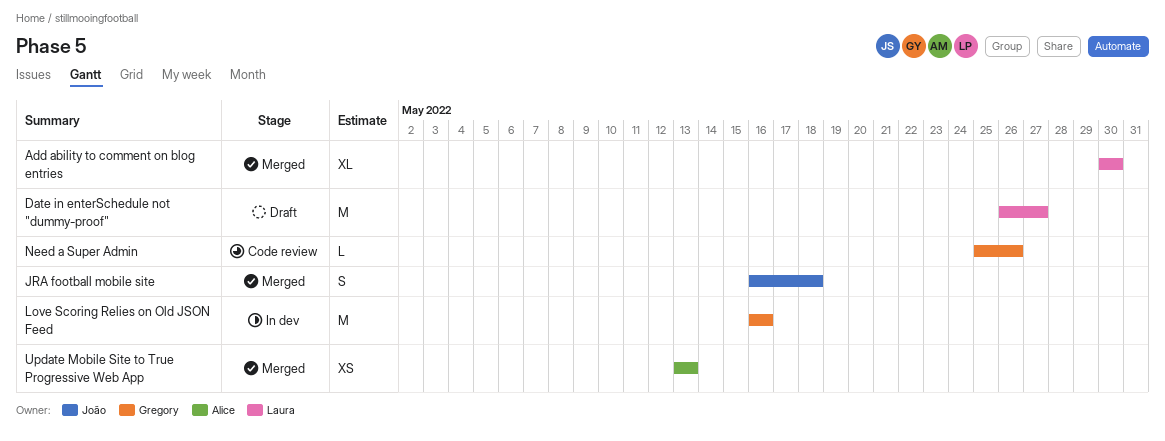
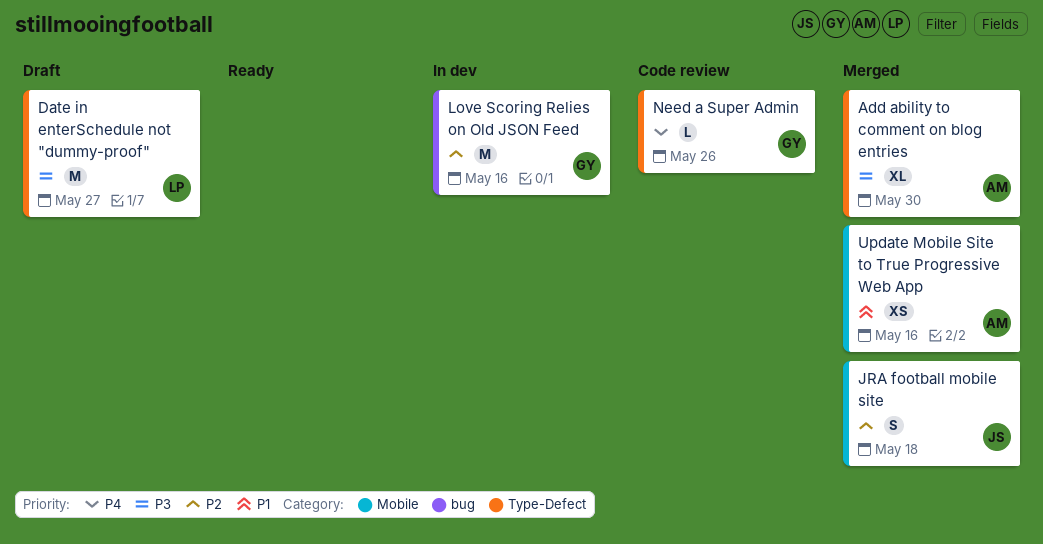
Add ability to comment on blog entries, owner: Laura -> Alice
Update Mobile Site to True Progressive Web App, due: May 13 -> May 16

